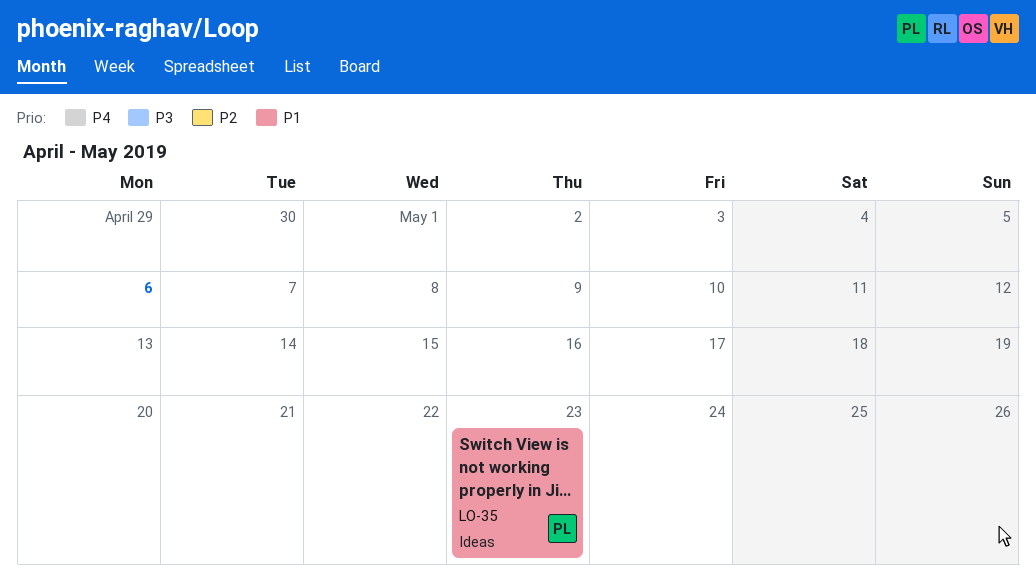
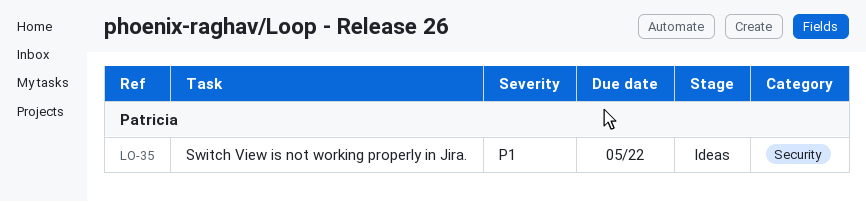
LO-35, due: May 23 -> May 22

